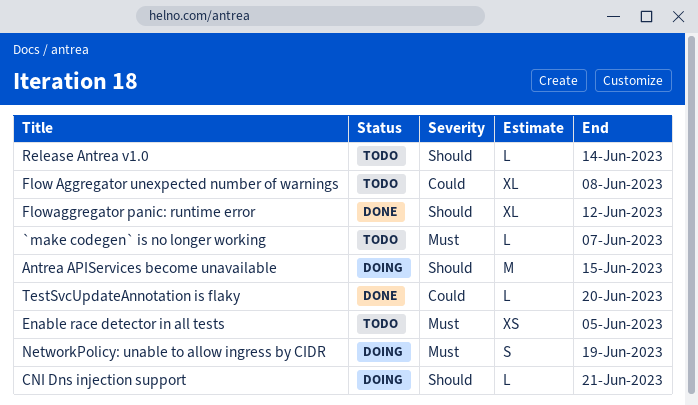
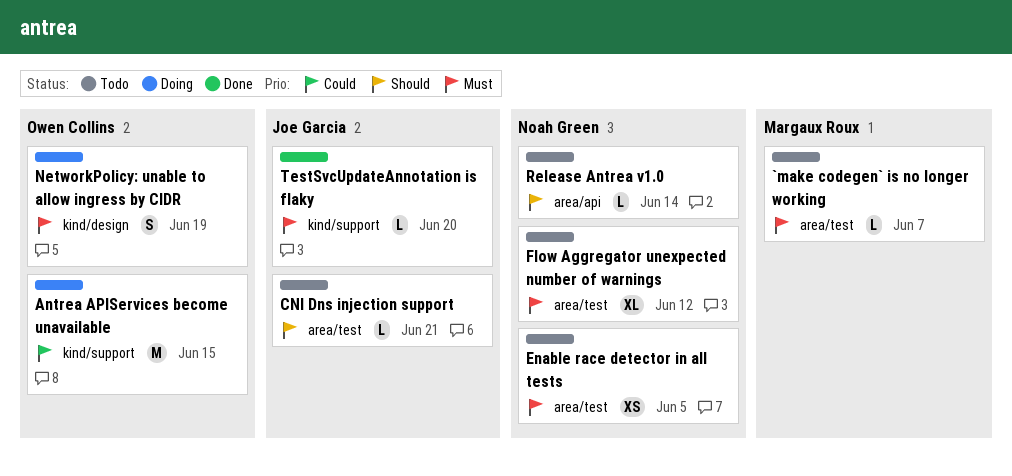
Antrea APIServices become unavailable, priority: Should -> Could
CNI Dns injection support, status: Doing -> Todo
Flow Aggregator unexpected number of warnings, priority: Could -> Must
Flow Aggregator unexpected number of warnings, due: Jun 8 -> Jun 12
Flowaggregator panic: runtime error: present -> none
TestSvcUpdateAnnotation is flaky, priority: Could -> Must

